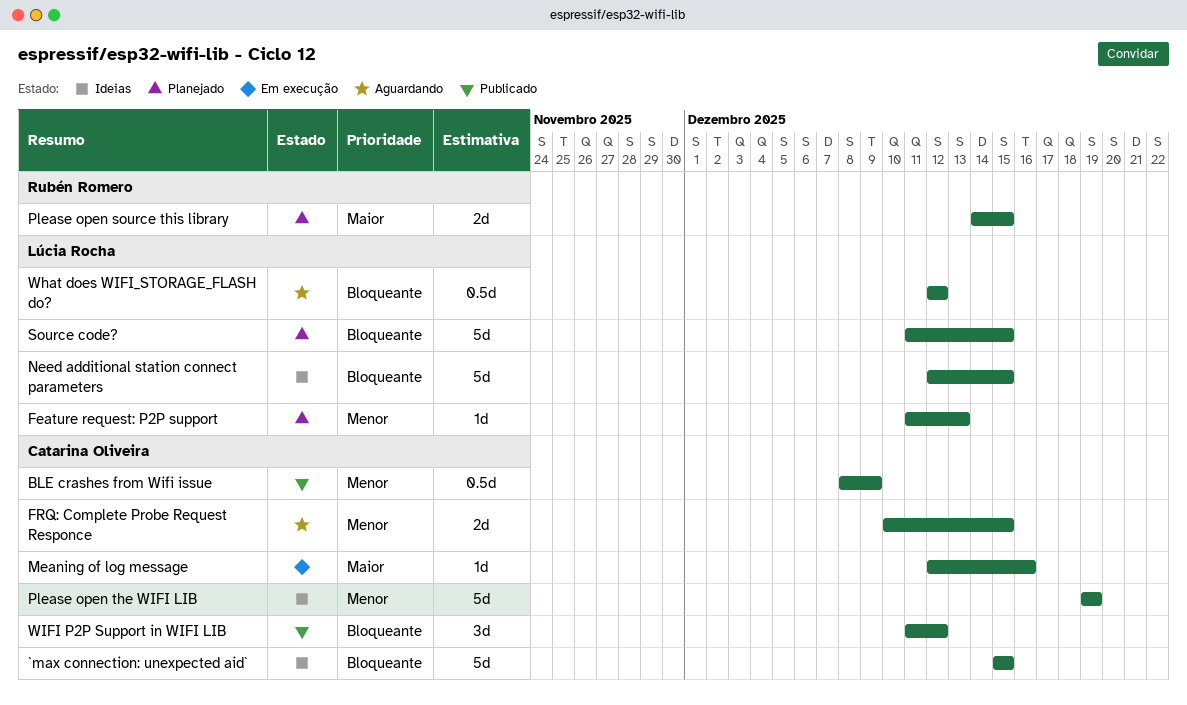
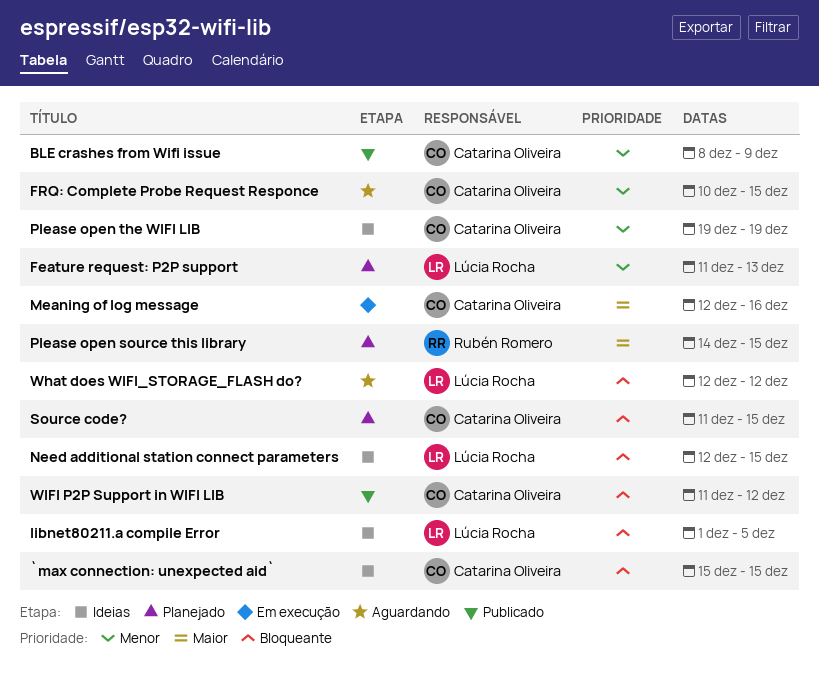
libnet80211.a compile Error: none -> present
Source code?, owner: Lúcia Rocha -> Catarina Oliveira

